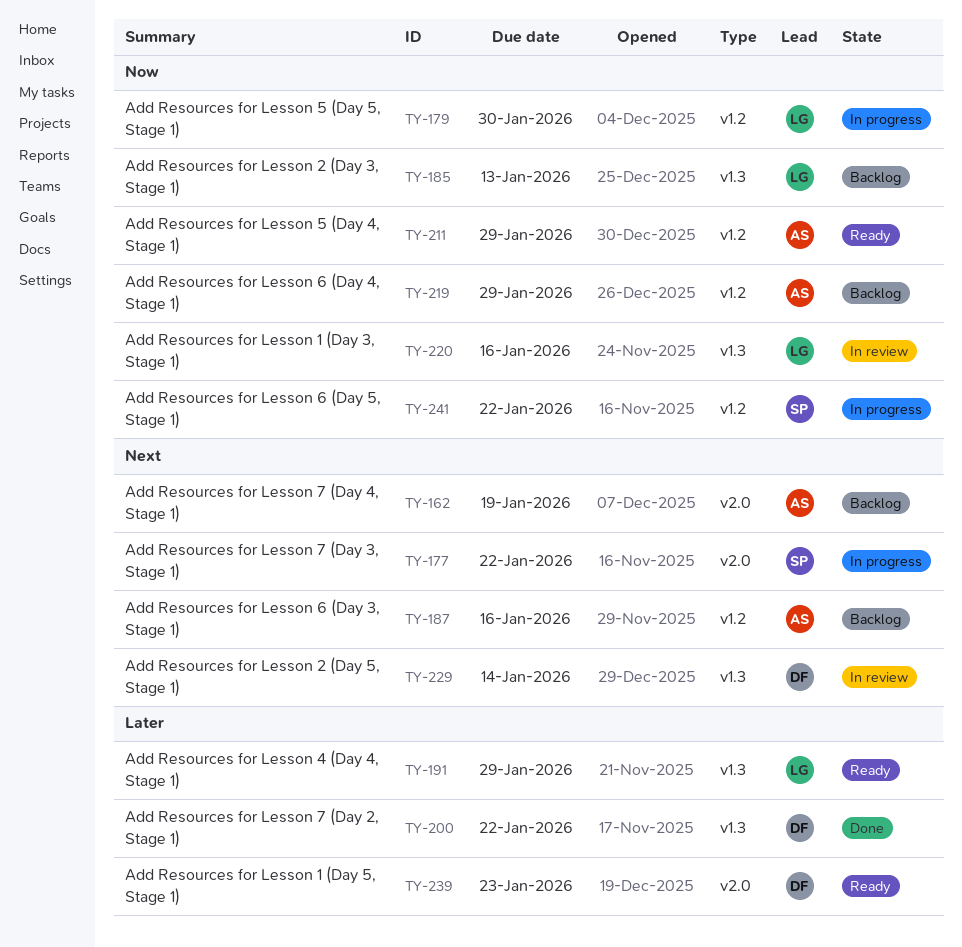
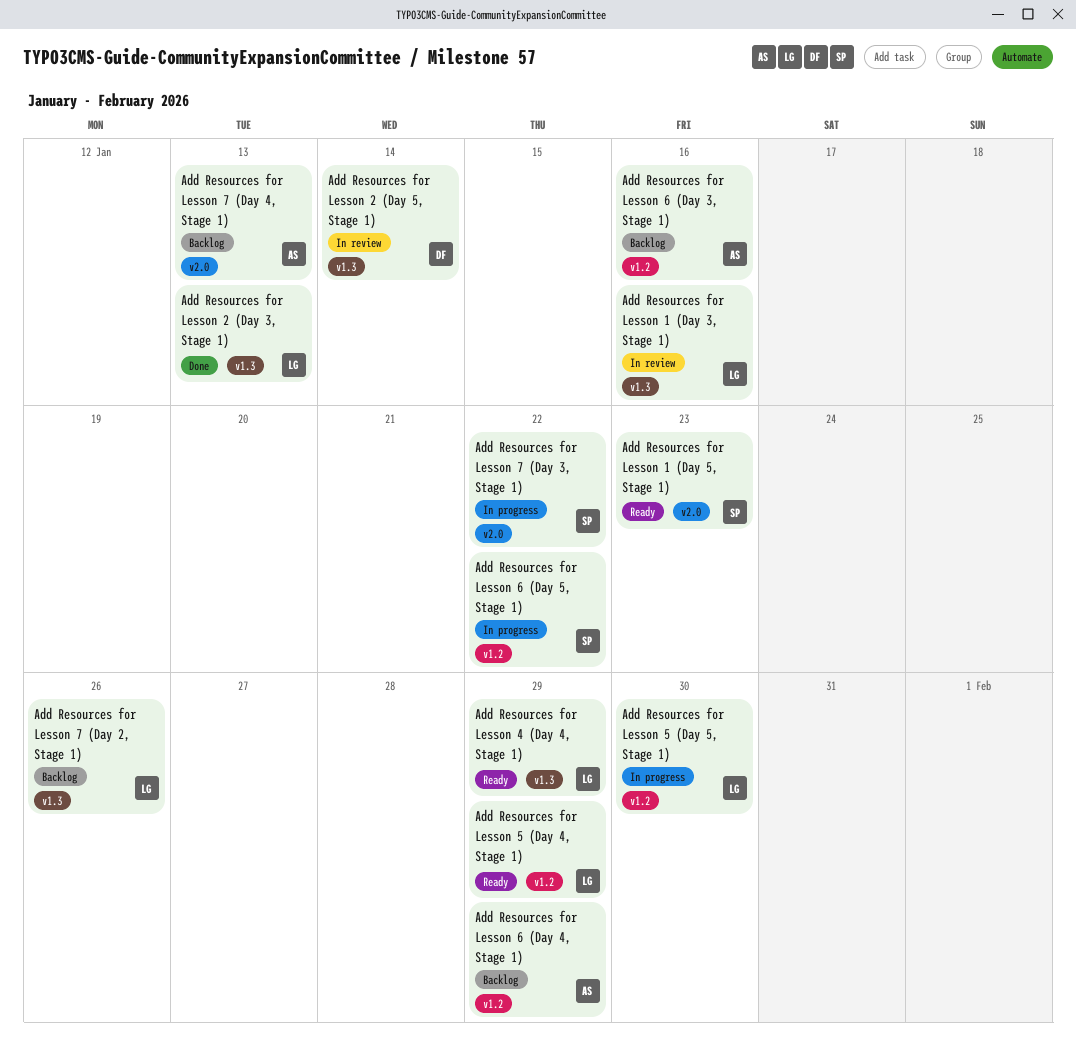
Add Resources for Lesson 1 (Day 5, Stage 1), owner: DF -> SP
Add Resources for Lesson 2 (Day 3, Stage 1), status: Backlog -> Done
Add Resources for Lesson 5 (Day 4, Stage 1), owner: AS -> LG
Add Resources for Lesson 7 (Day 2, Stage 1), status: Done -> Backlog
Add Resources for Lesson 7 (Day 2, Stage 1), owner: DF -> LG
Add Resources for Lesson 7 (Day 2, Stage 1), due: Jan 22 -> Jan 26
Add Resources for Lesson 7 (Day 4, Stage 1), due: Jan 19 -> Jan 13

